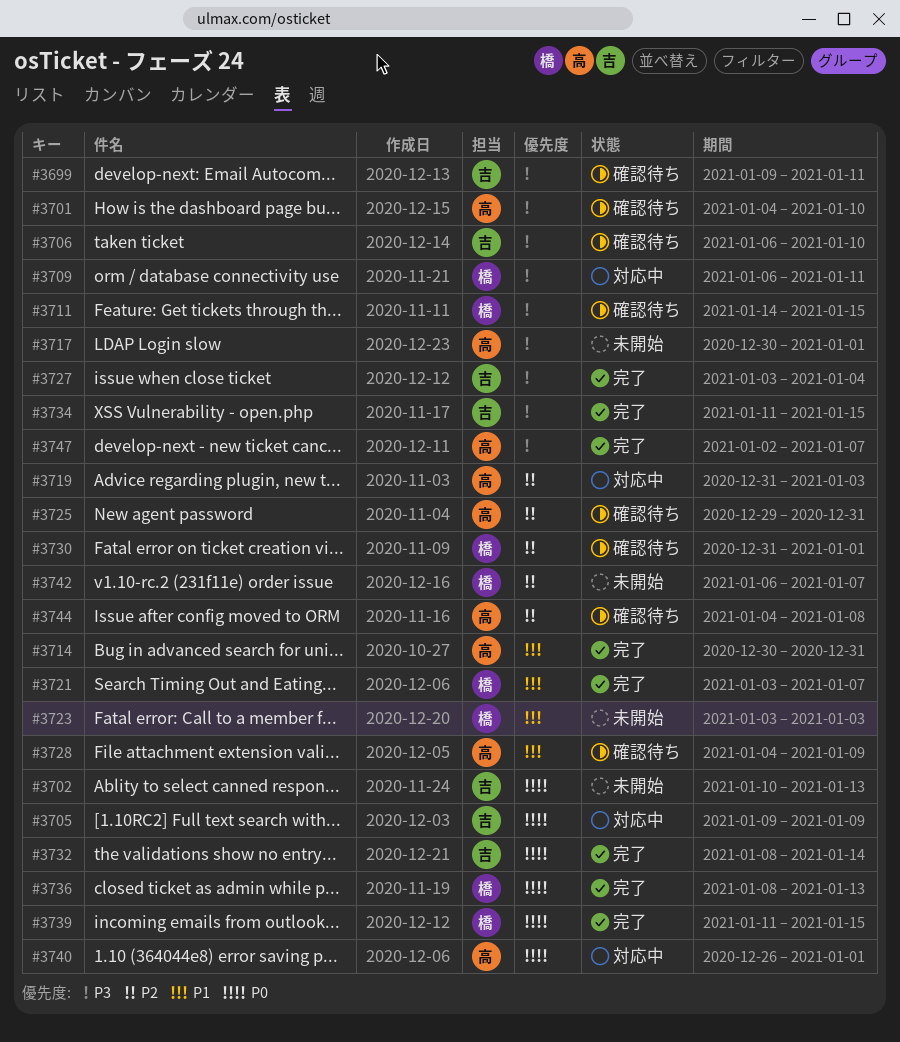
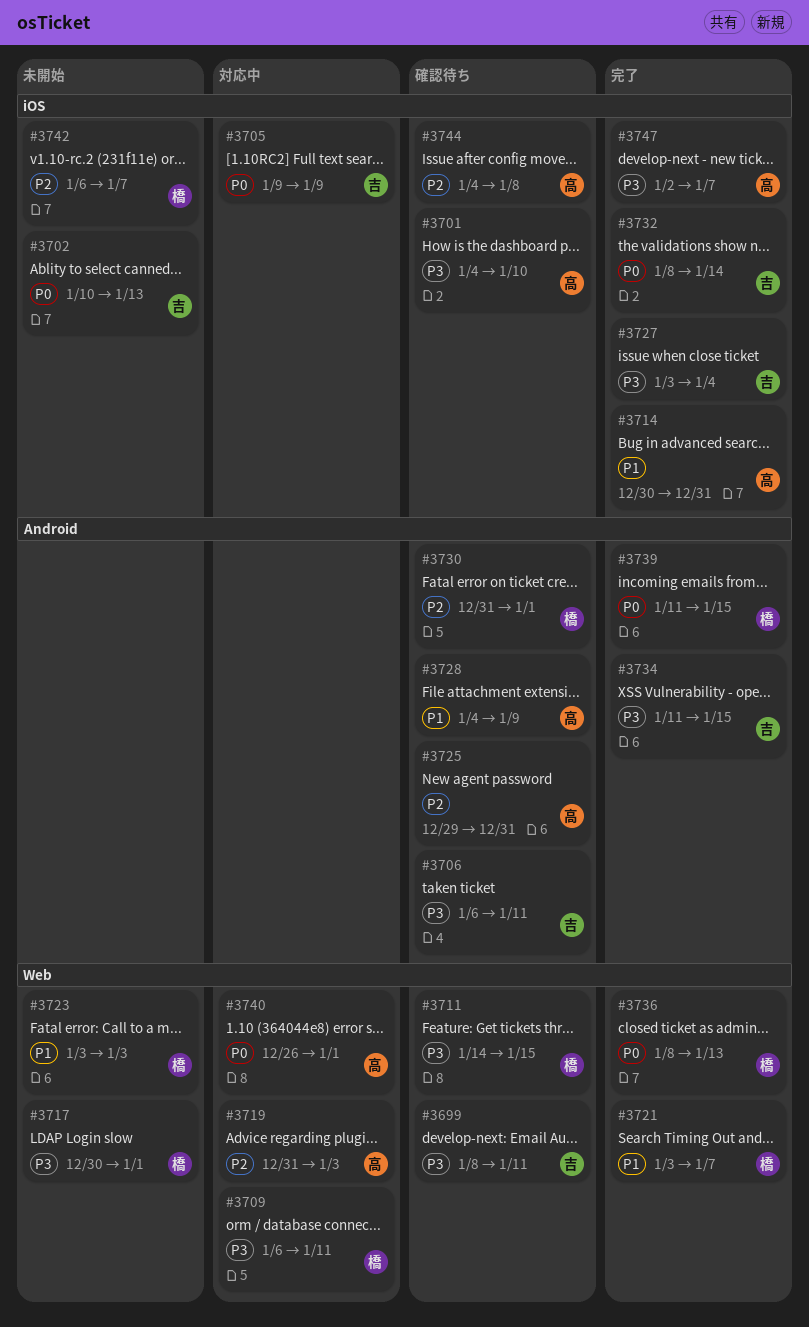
#3699, start: Jan 9 -> Jan 8
#3706, due: Jan 10 -> Jan 11
#3717, owner: 高 -> 橋

